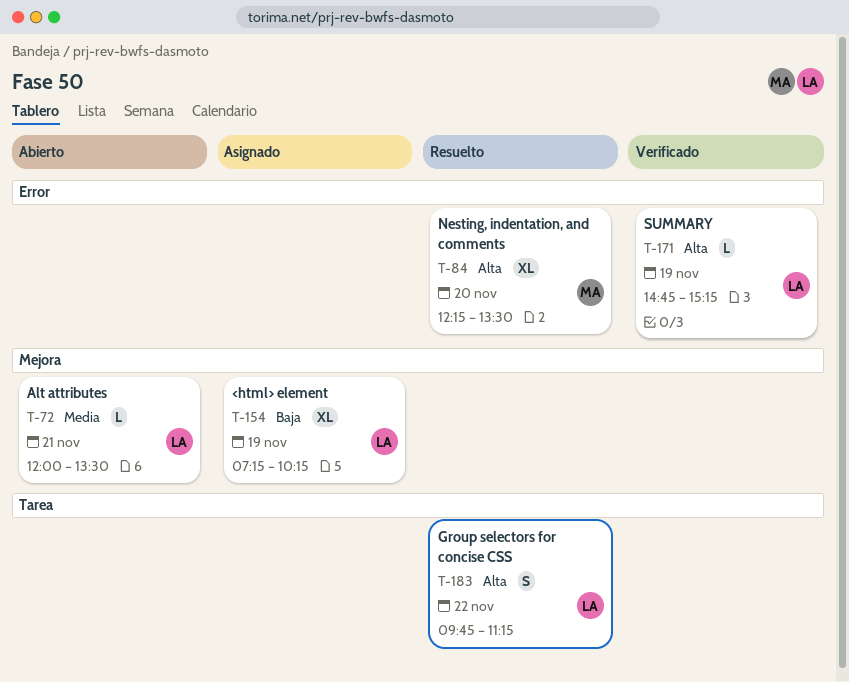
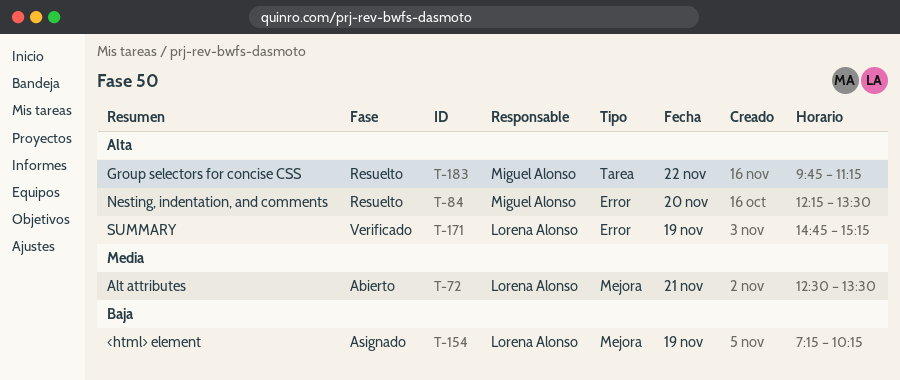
T-72, begins: 12:00 -> 12:30
T-183, owner: Lorena Alonso -> Miguel Alonso

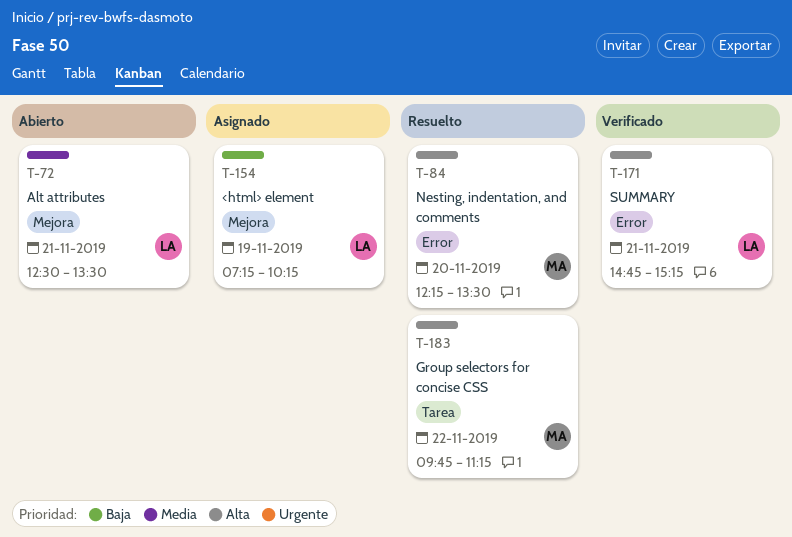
T-171, day: Nov 19 -> Nov 21

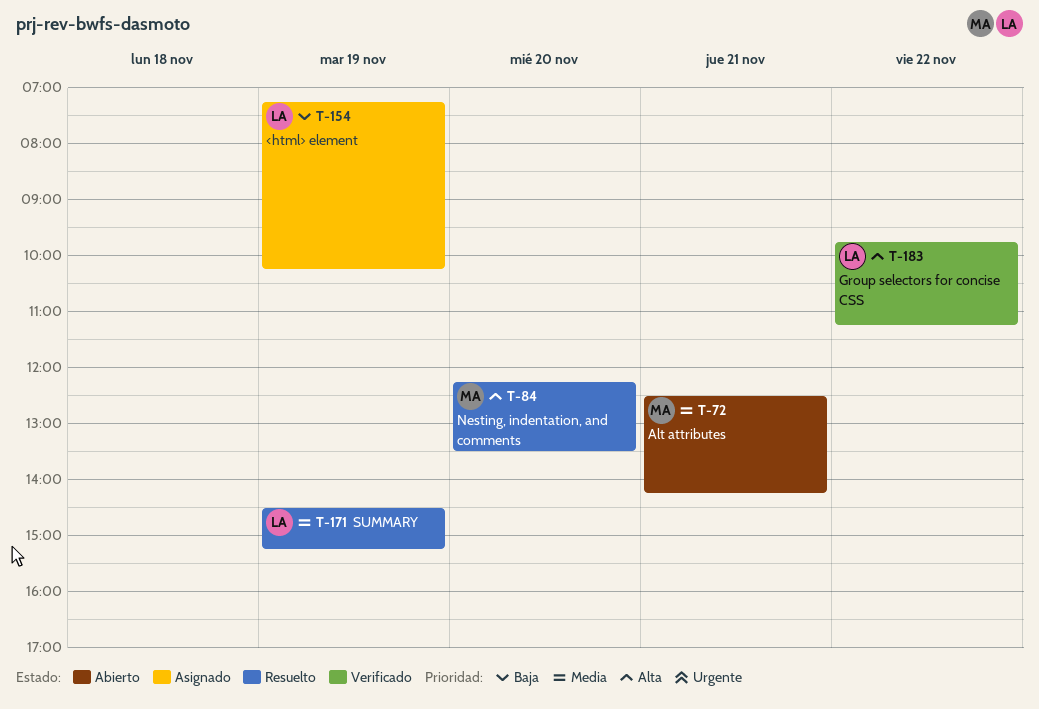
T-72, owner: LA -> MA
T-72, ends: 13:30 -> 14:15
T-171, status: Verificado -> Resuelto
T-171, priority: Alta -> Media
T-171, day: Nov 21 -> Nov 19
T-171, begins: 14:45 -> 14:30
T-183, status: Resuelto -> Verificado
T-183, owner: MA -> LA

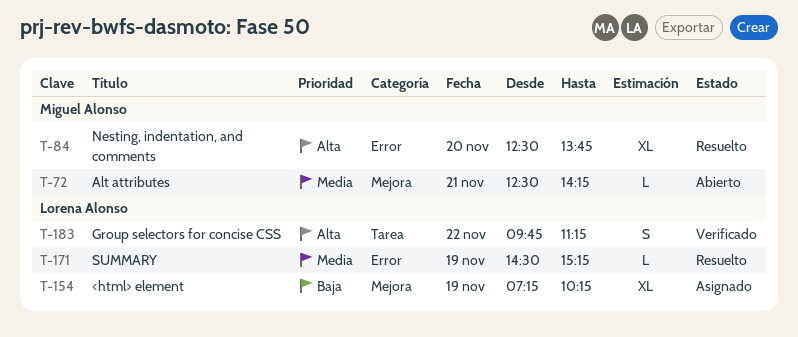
T-84, begins: 12:15 -> 12:30
T-84, ends: 13:30 -> 13:45

